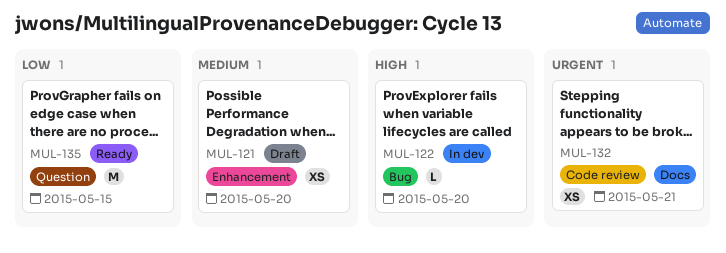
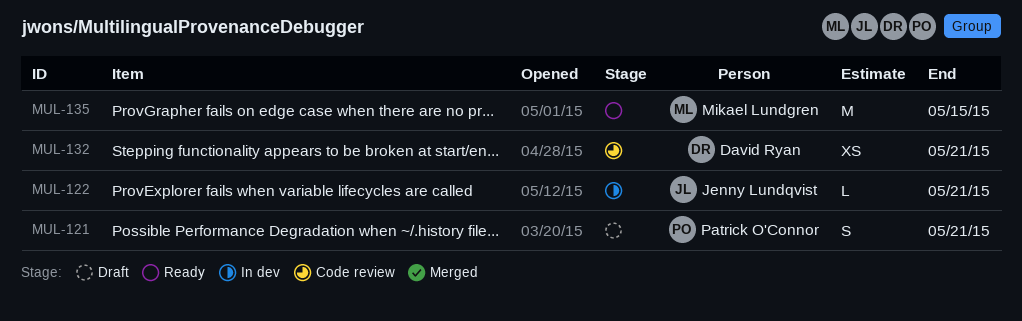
MUL-121, estimate: XS -> S
MUL-121, due: May 20 -> May 21
MUL-122, due: May 20 -> May 21

